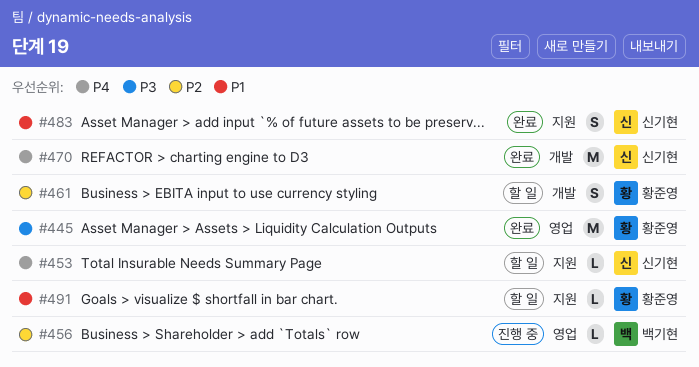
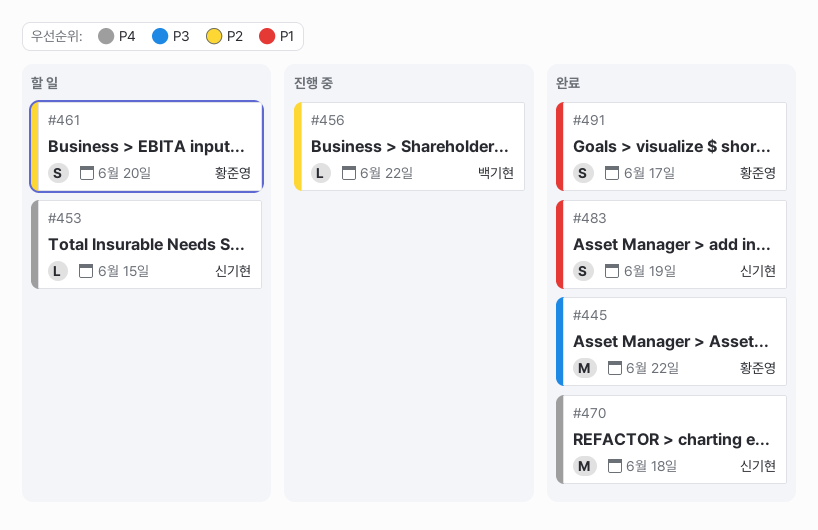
#491, status: 할 일 -> 완료
#491, estimate: L -> S

